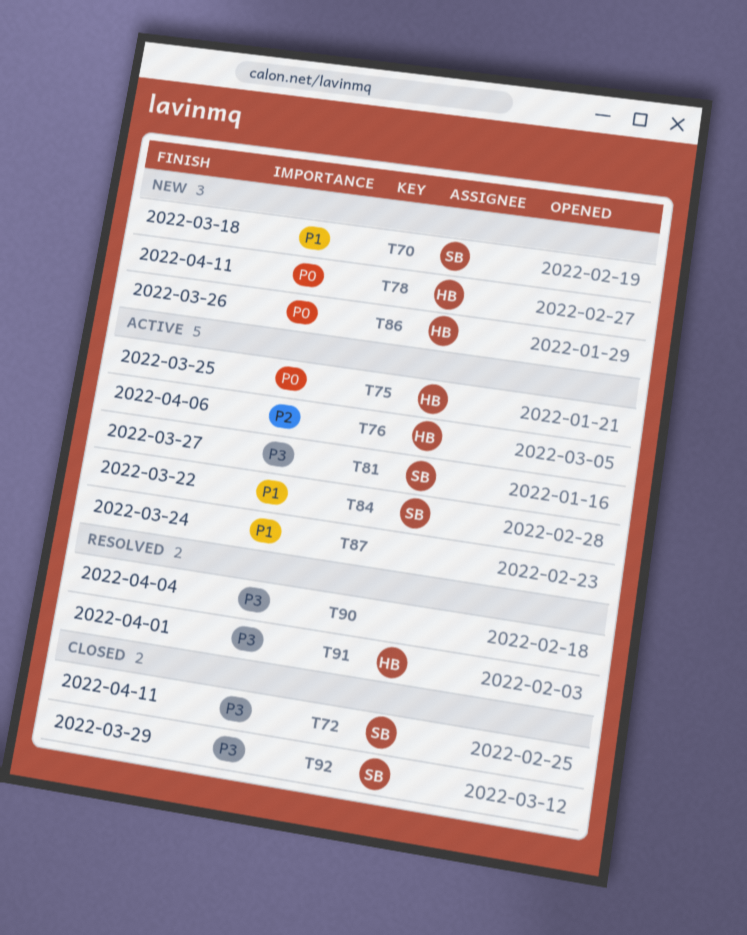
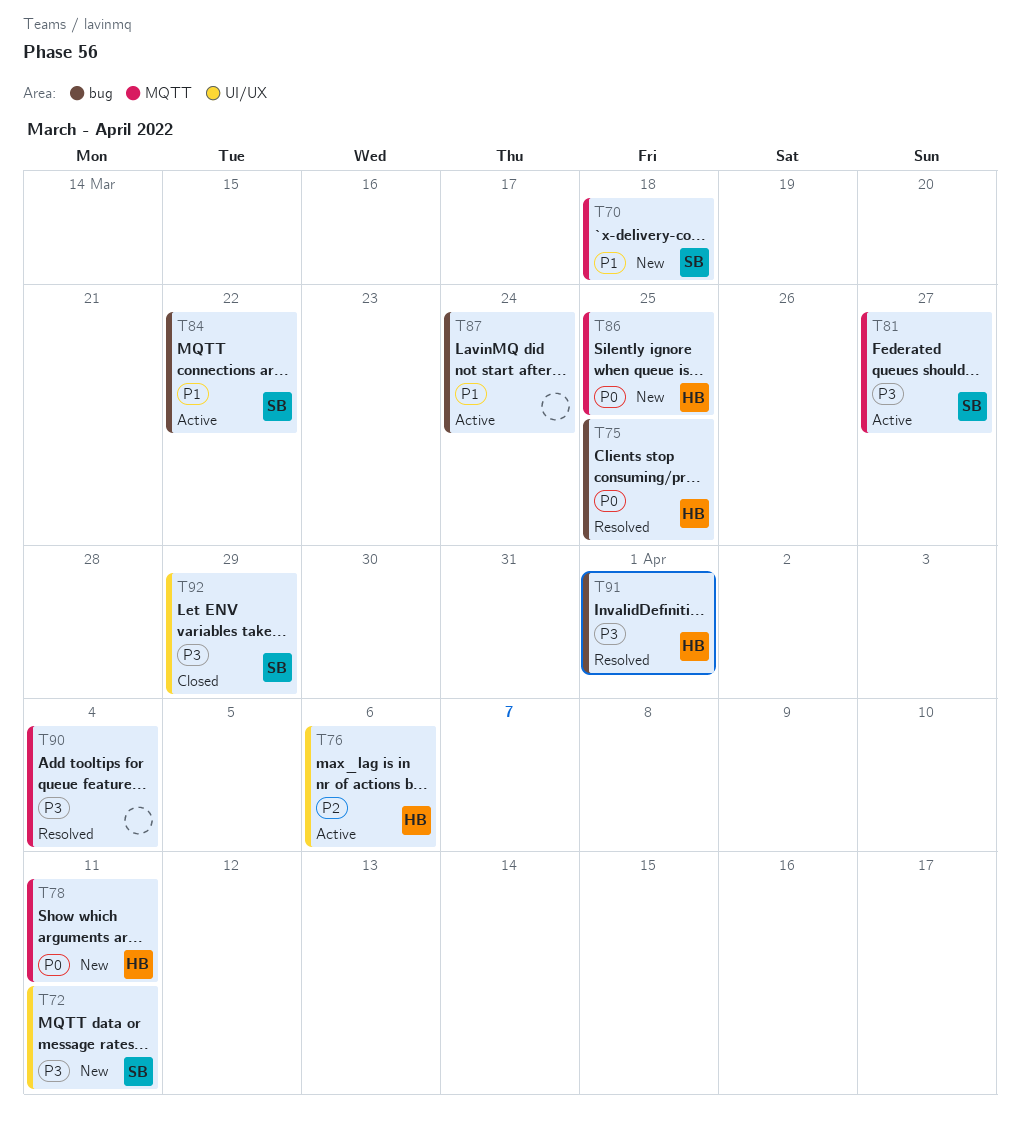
T72, status: Closed -> New
T75, status: Active -> Resolved
T86, due: Mar 26 -> Mar 25

